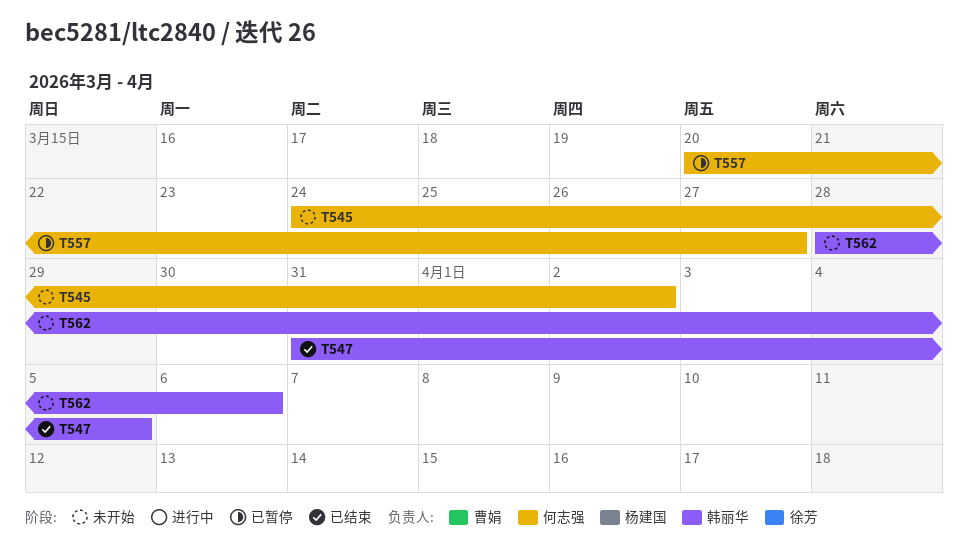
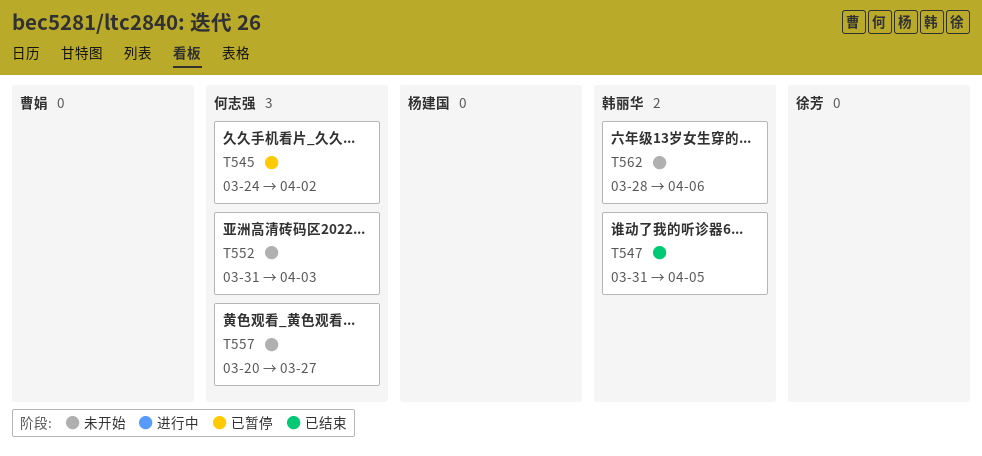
T545, status: 未开始 -> 已暂停
T552: none -> present
T557, status: 已暂停 -> 未开始

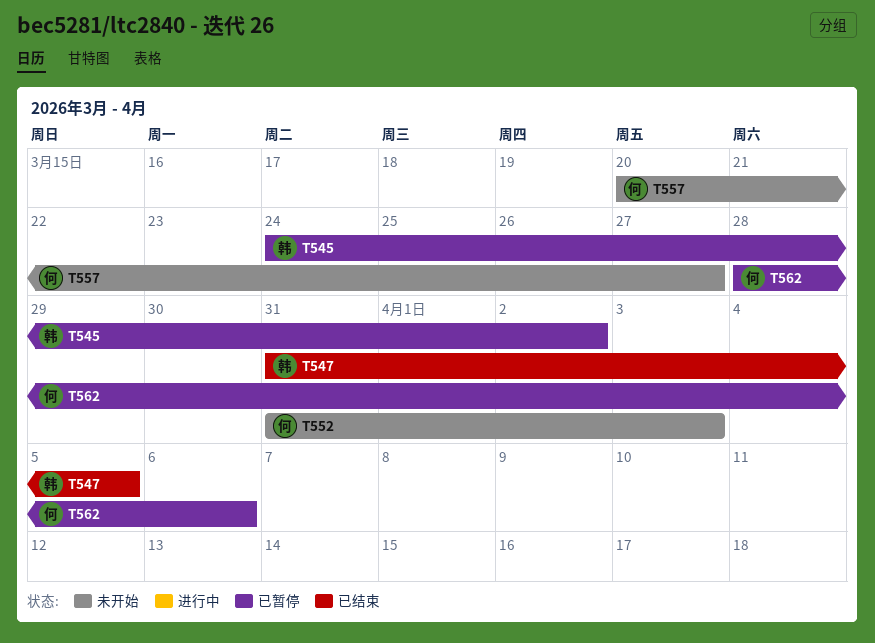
T545, owner: 何志强 -> 韩丽华
T562, status: 未开始 -> 已暂停
T562, owner: 韩丽华 -> 何志强

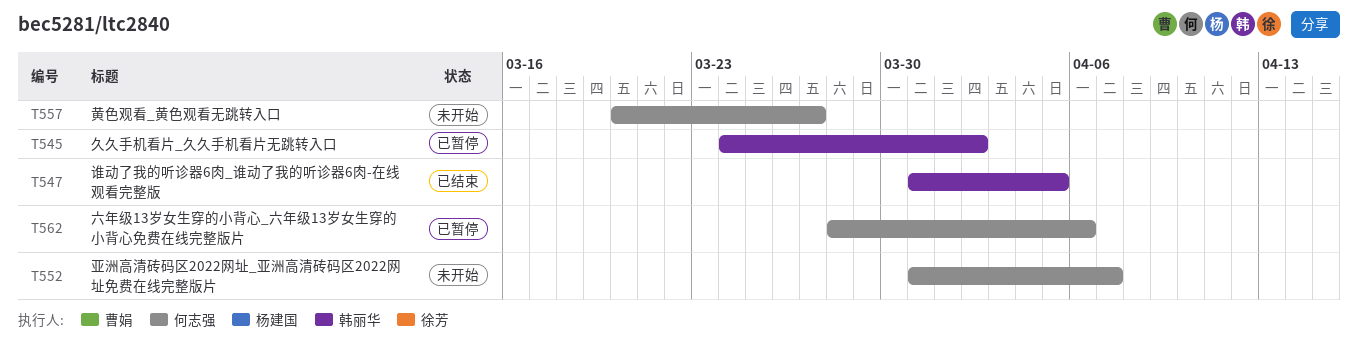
T552, due: Apr 3 -> Apr 7

